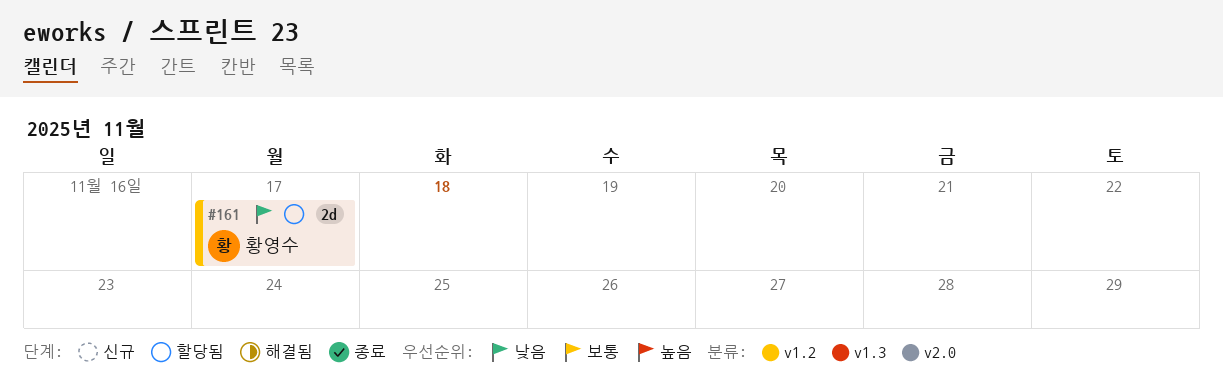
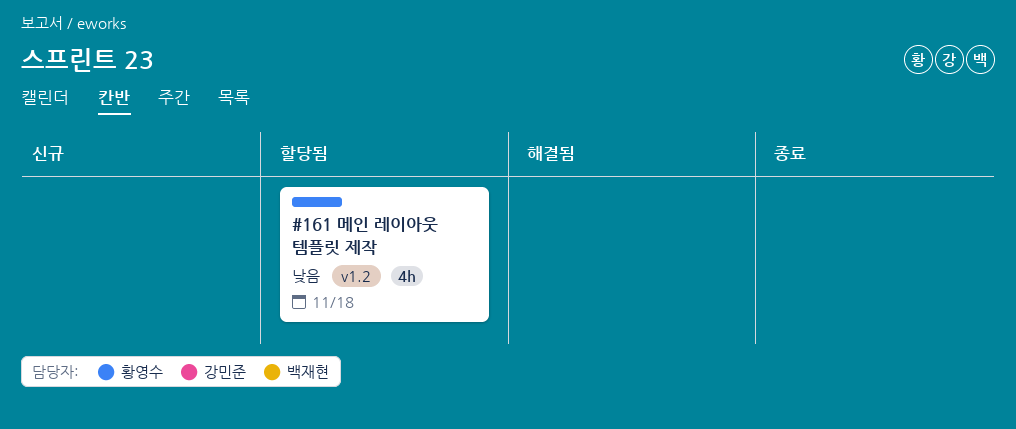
#161, estimate: 2d -> 4h
#161, due: Nov 17 -> Nov 18

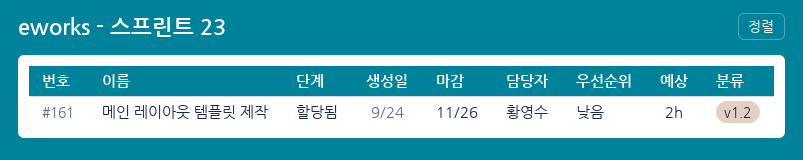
#161, estimate: 4h -> 2h
#161, due: Nov 18 -> Nov 26

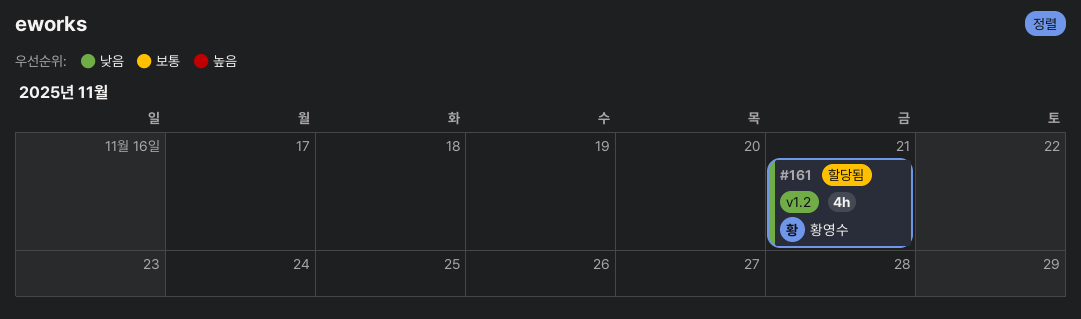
#161, estimate: 2h -> 4h
#161, due: Nov 26 -> Nov 21

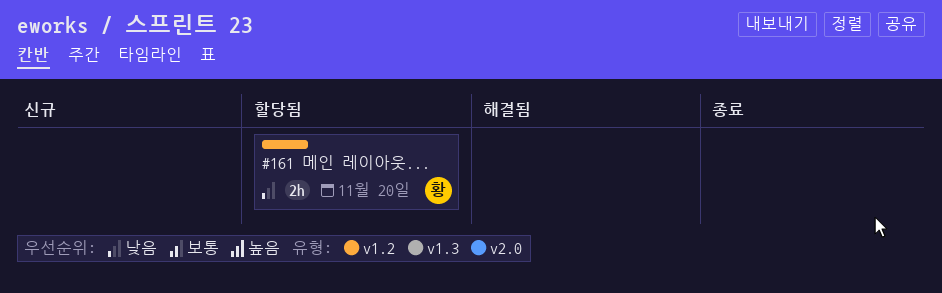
#161, estimate: 4h -> 2h
#161, due: Nov 21 -> Nov 20

